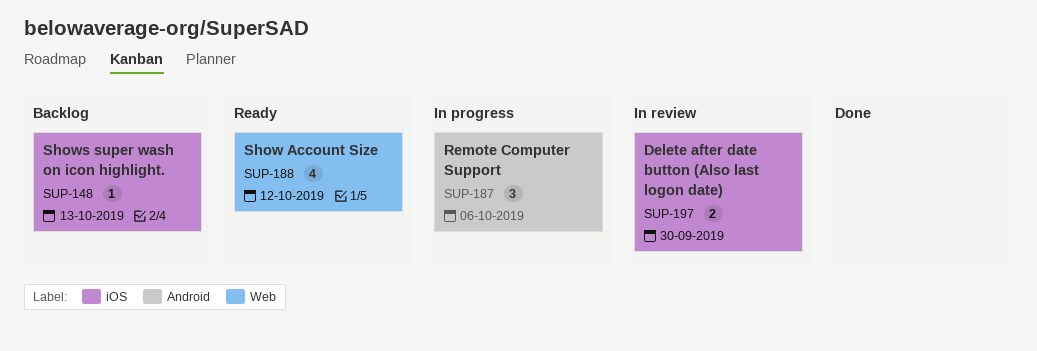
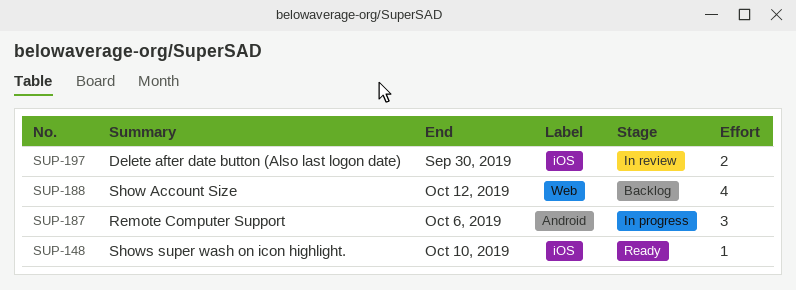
SUP-148, status: Backlog -> Ready
SUP-148, due: Oct 13 -> Oct 10
SUP-188, status: Ready -> Backlog

